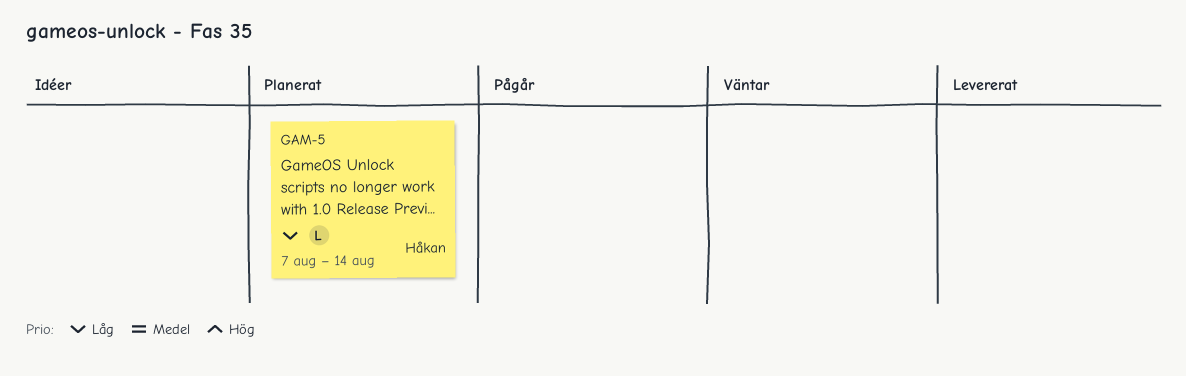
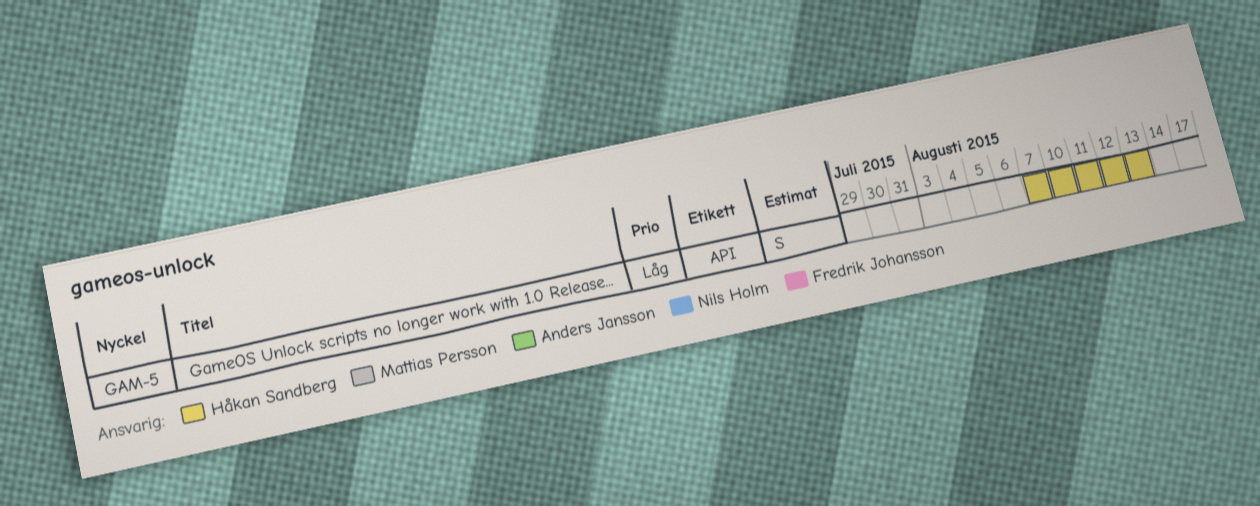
GAM-5, estimate: L -> S
GAM-5, due: Aug 14 -> Aug 13

